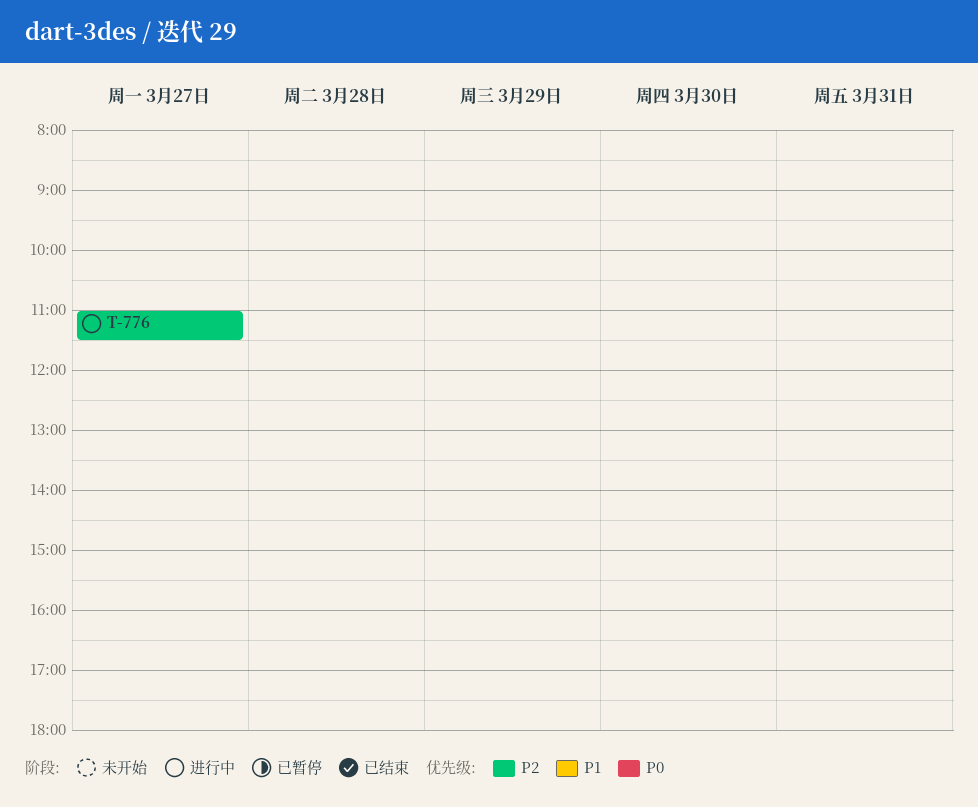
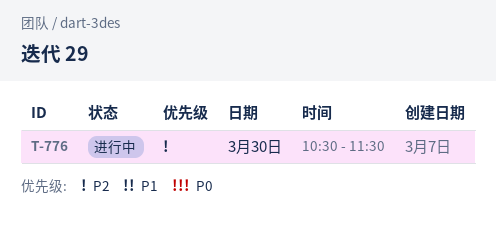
T-776, day: Mar 27 -> Mar 30
T-776, begins: 11:00 -> 10:30

